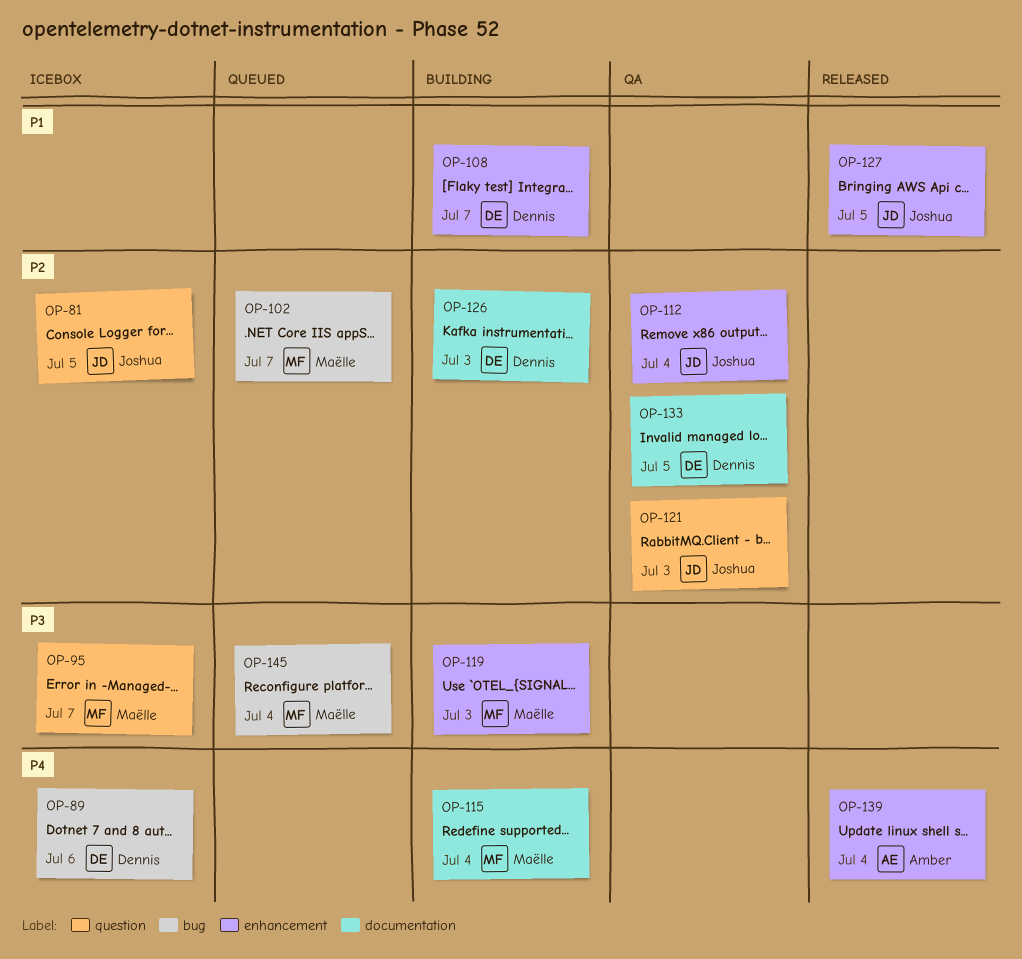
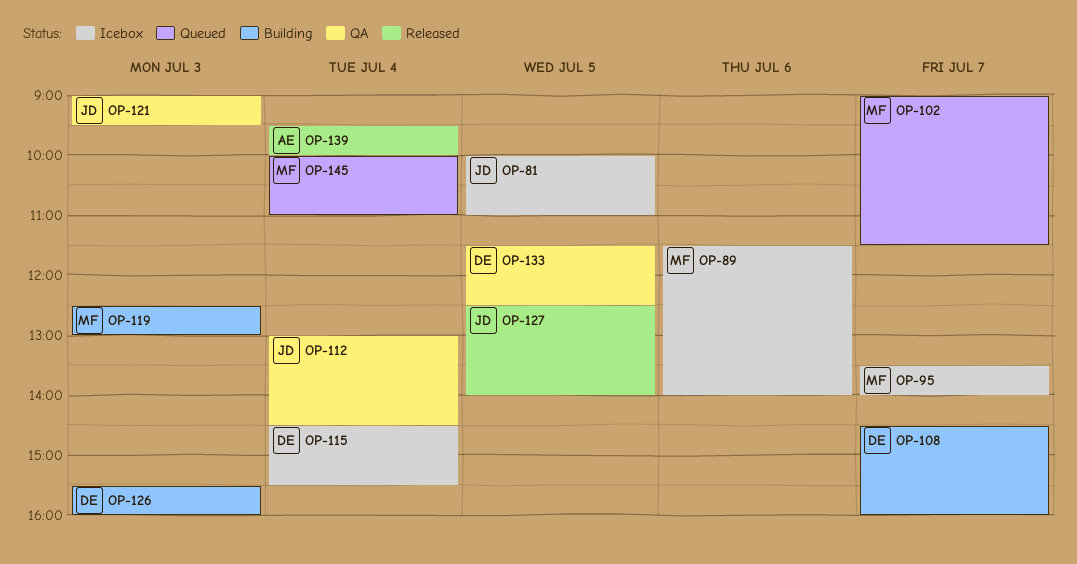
OP-89, owner: Dennis -> Maëlle
OP-115, status: Building -> Icebox
OP-115, owner: Maëlle -> Dennis

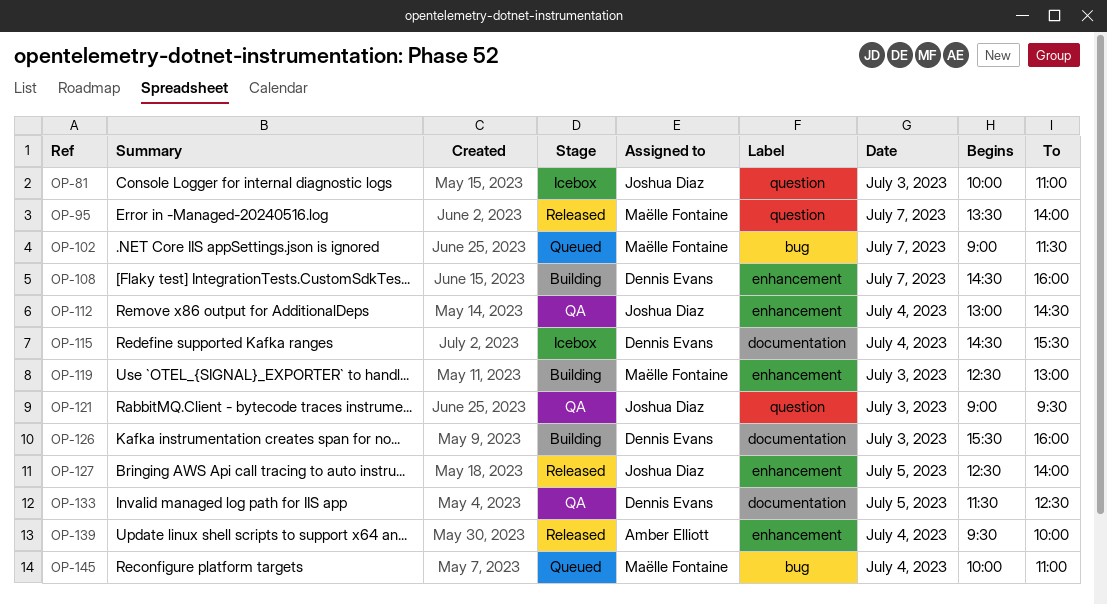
OP-81, day: Jul 5 -> Jul 3
OP-89: present -> none
OP-95, status: Icebox -> Released

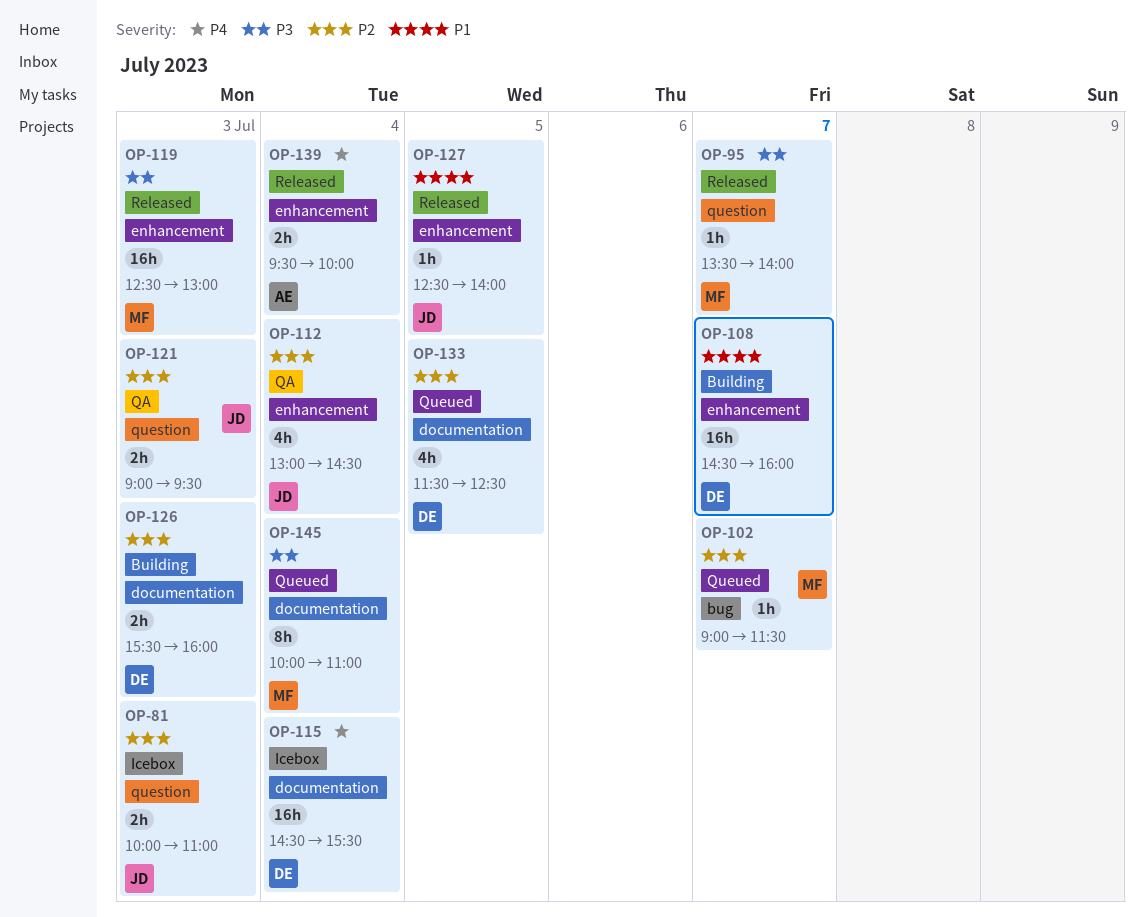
OP-119, status: Building -> Released
OP-133, status: QA -> Queued
OP-145, label: bug -> documentation

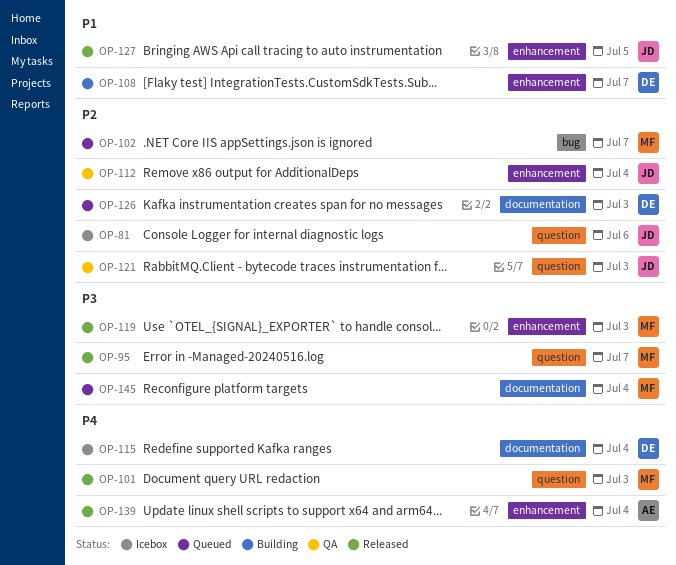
OP-81, day: Jul 3 -> Jul 6
OP-101: none -> present
OP-126, status: Building -> Queued
OP-133: present -> none

